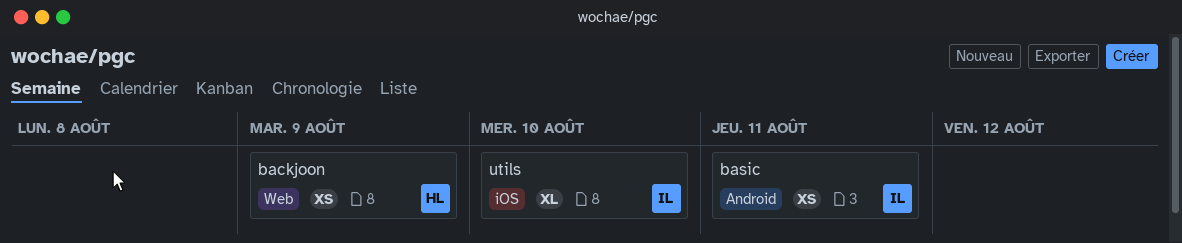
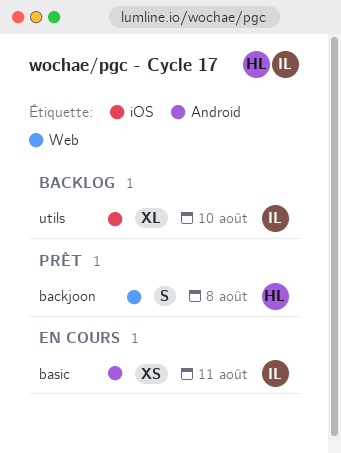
backjoon, estimate: XS -> S
backjoon, due: Aug 9 -> Aug 8

